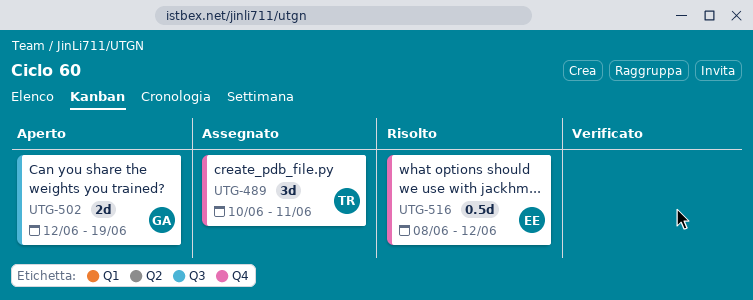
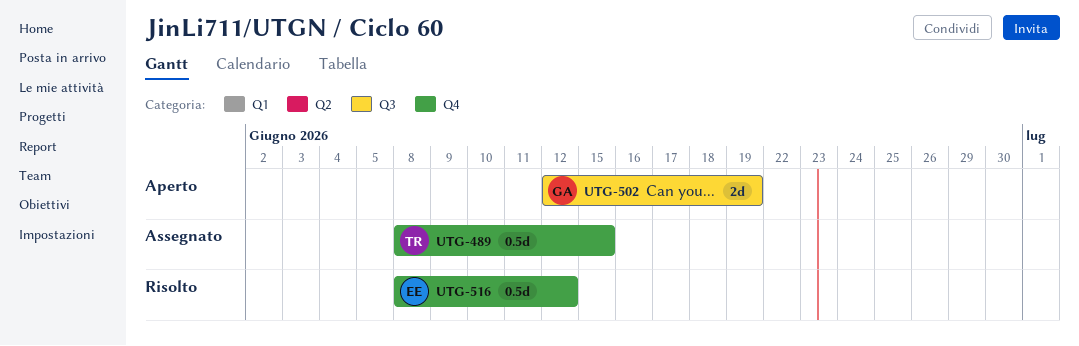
UTG-489, estimate: 3d -> 0.5d
UTG-489, start: Jun 10 -> Jun 8
UTG-489, due: Jun 11 -> Jun 15

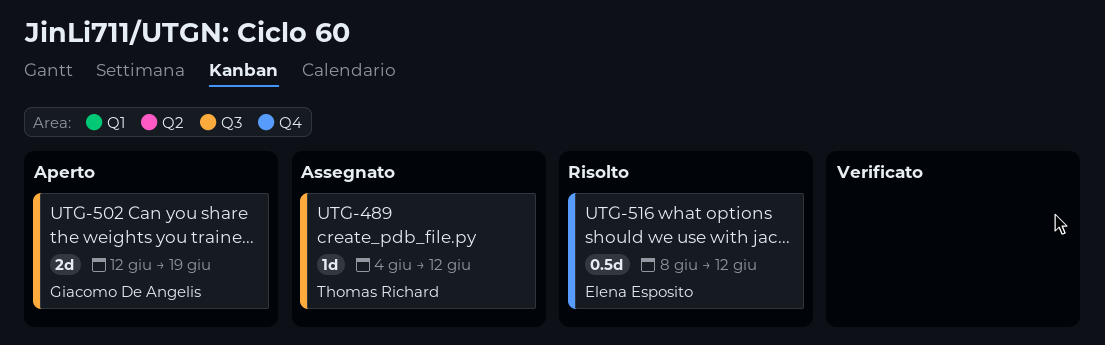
UTG-489, label: Q4 -> Q3
UTG-489, estimate: 0.5d -> 1d
UTG-489, start: Jun 8 -> Jun 4
UTG-489, due: Jun 15 -> Jun 12

